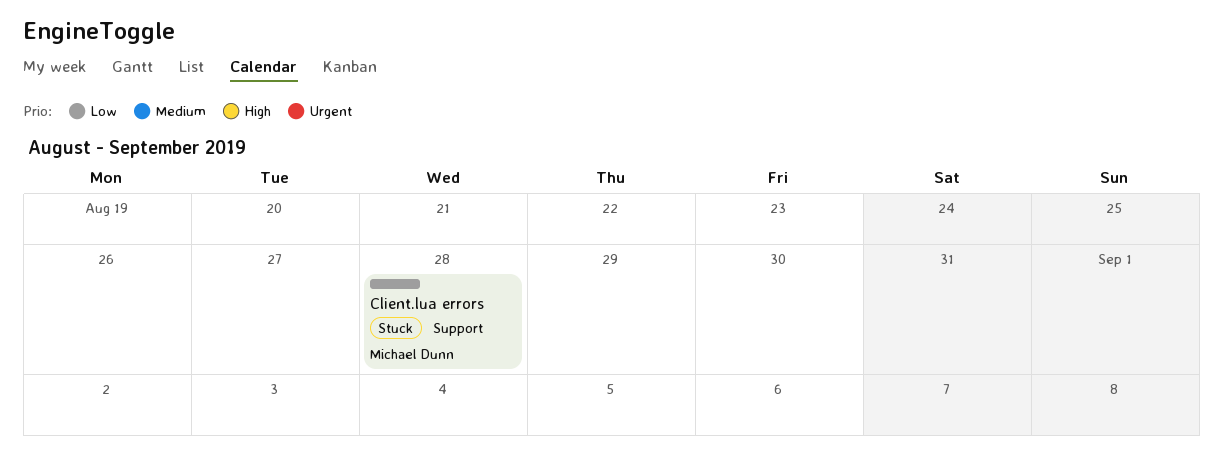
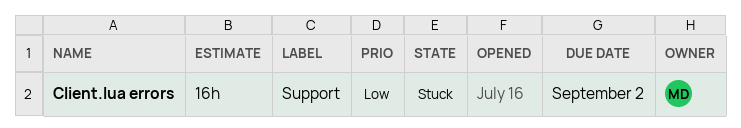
Client.lua errors, due: Aug 28 -> Sep 2

